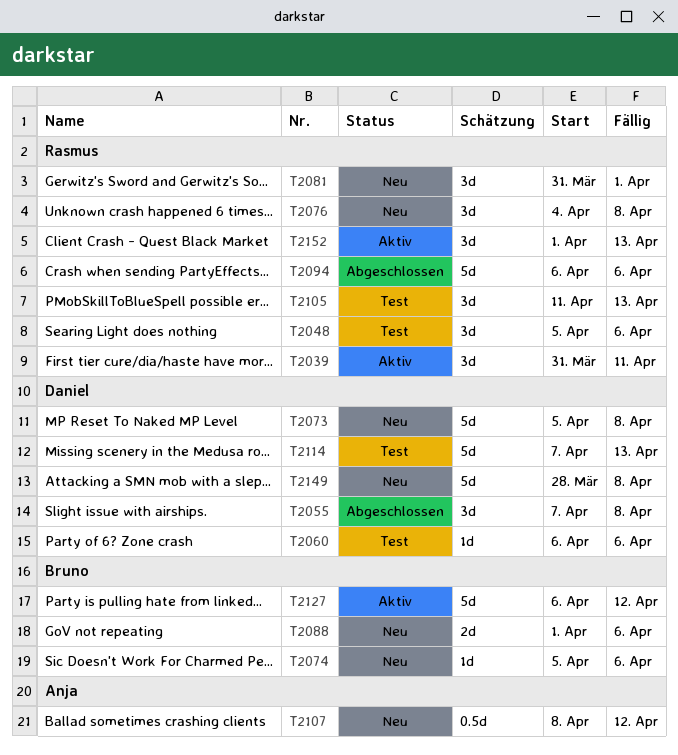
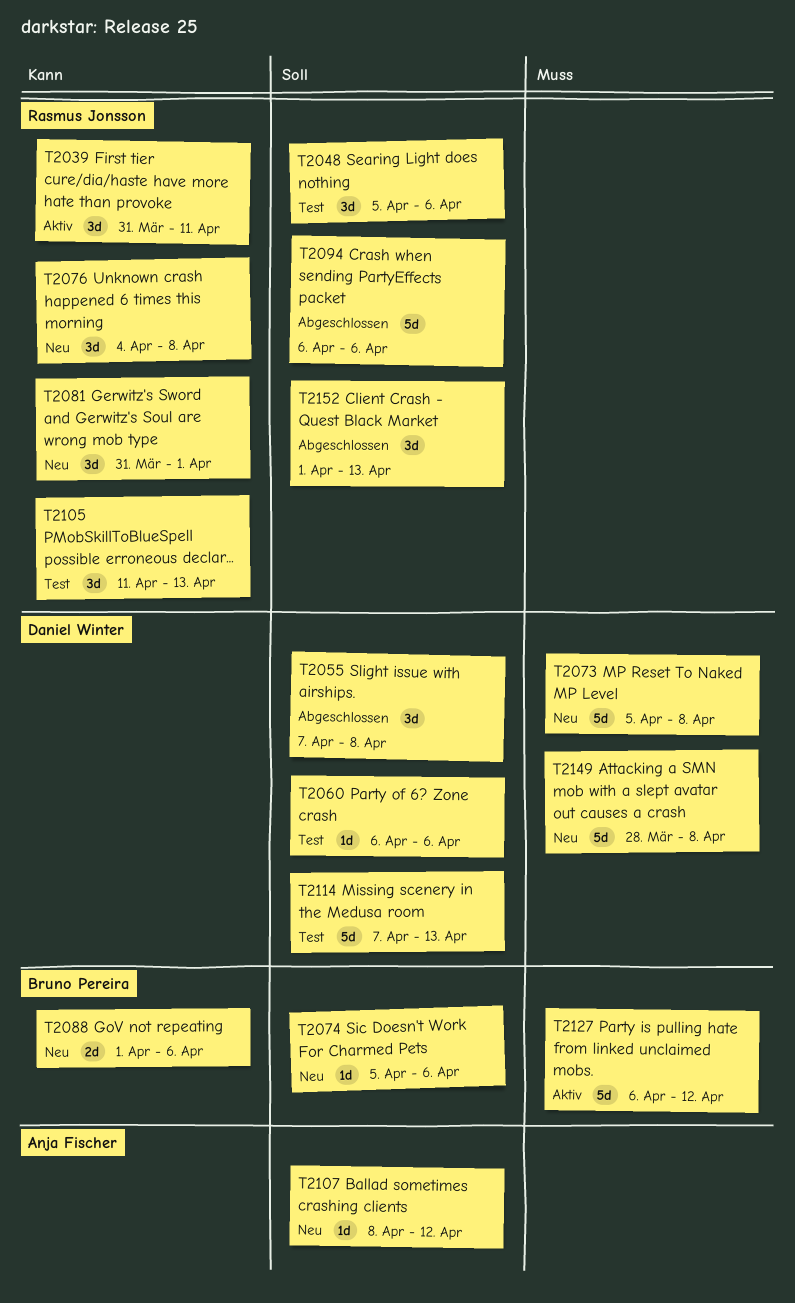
T2107, estimate: 0.5d -> 1d
T2152, status: Aktiv -> Abgeschlossen

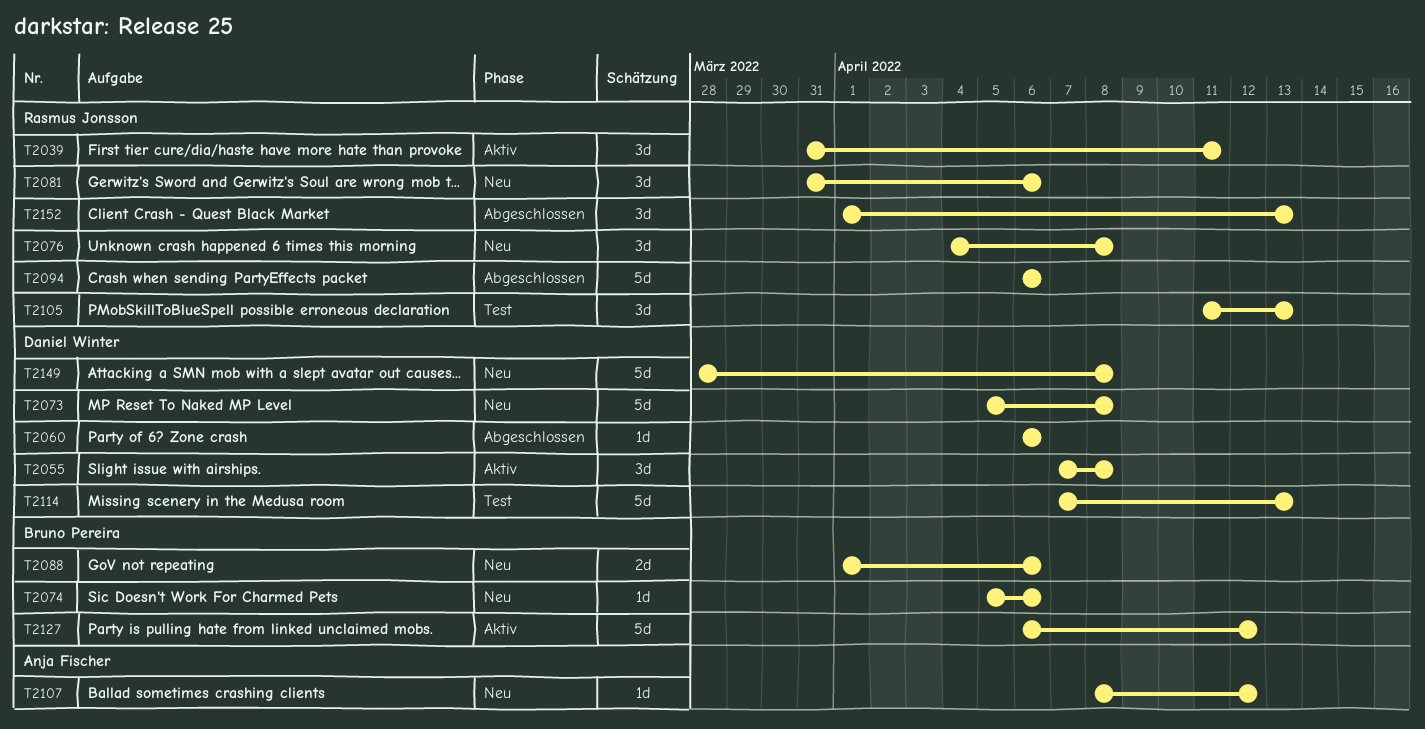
T2048: present -> none
T2055, status: Abgeschlossen -> Aktiv
T2060, status: Test -> Abgeschlossen
T2081, due: Apr 1 -> Apr 6

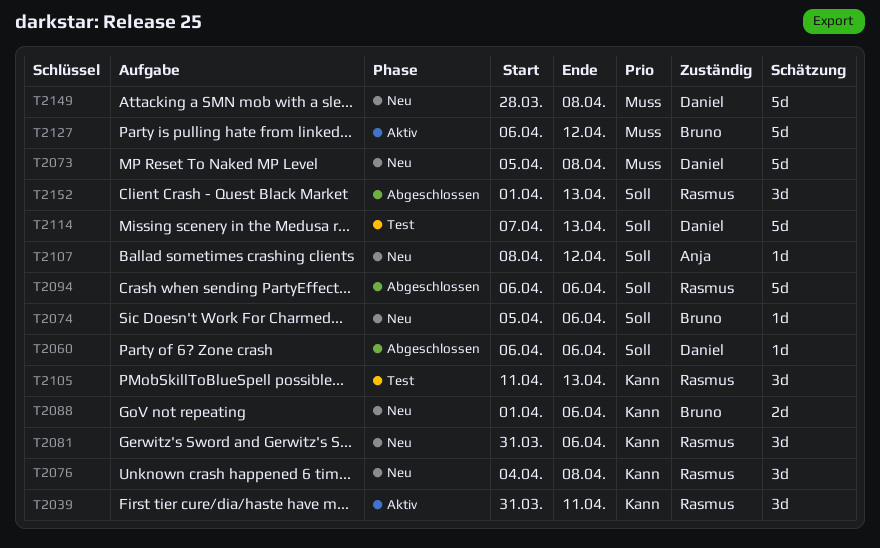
T2055: present -> none

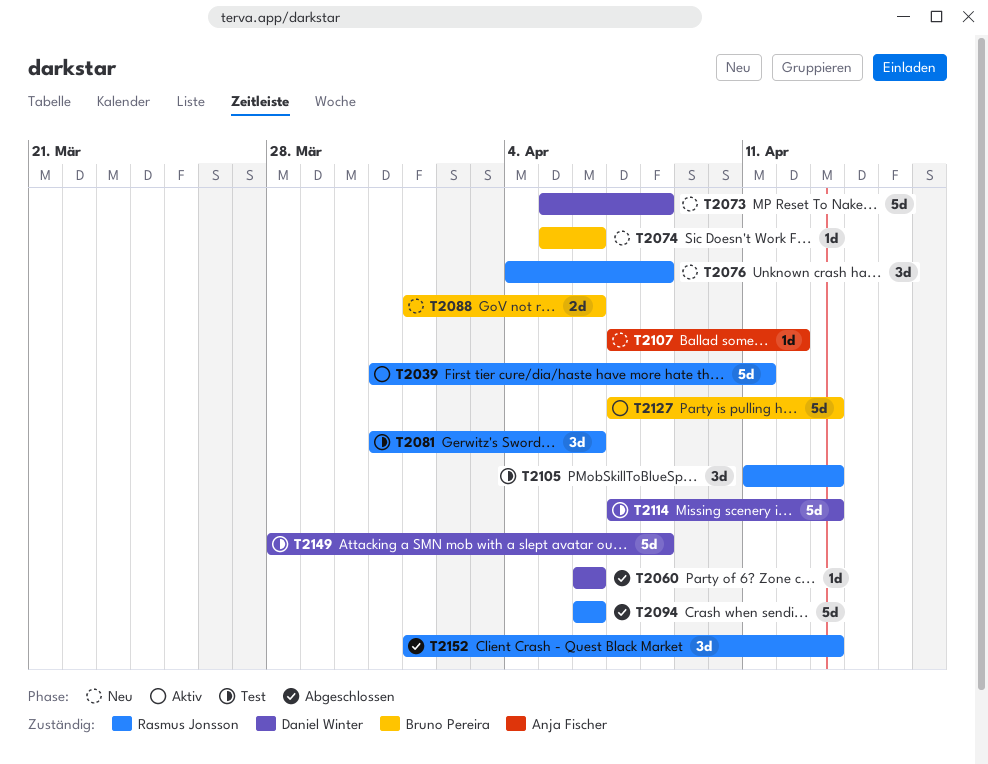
T2039, estimate: 3d -> 5d
T2081, status: Neu -> Test
T2107, start: Apr 8 -> Apr 7
T2127, start: Apr 6 -> Apr 7
T2127, due: Apr 12 -> Apr 13
T2149, status: Neu -> Test

